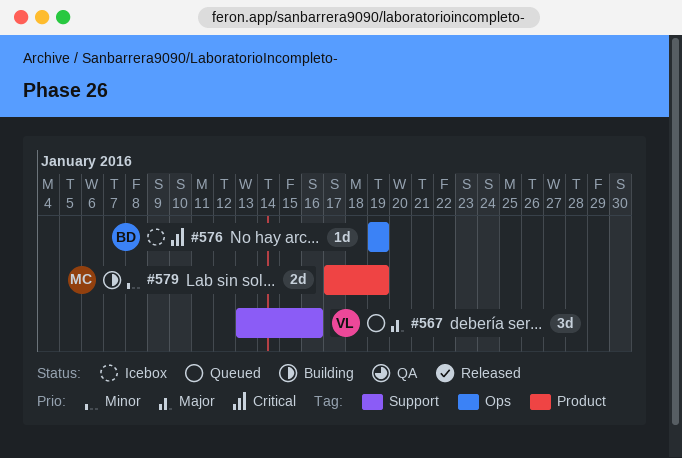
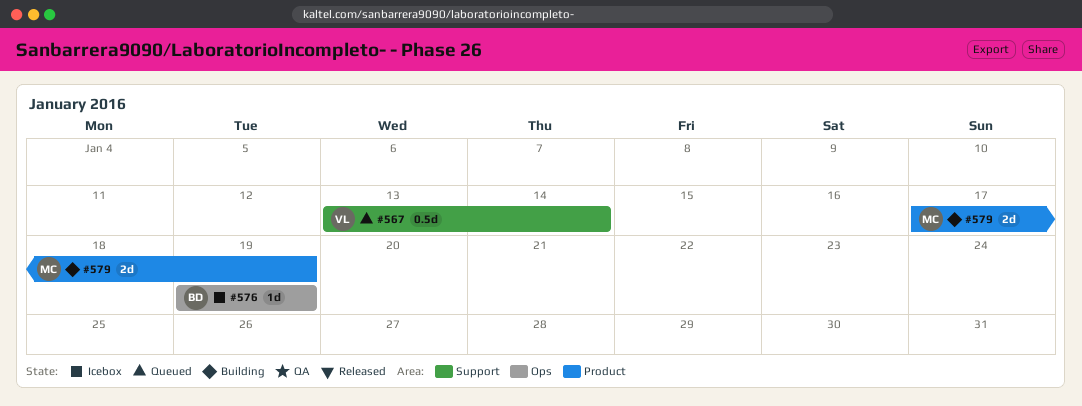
#567, estimate: 3d -> 0.5d
#567, due: Jan 16 -> Jan 14

